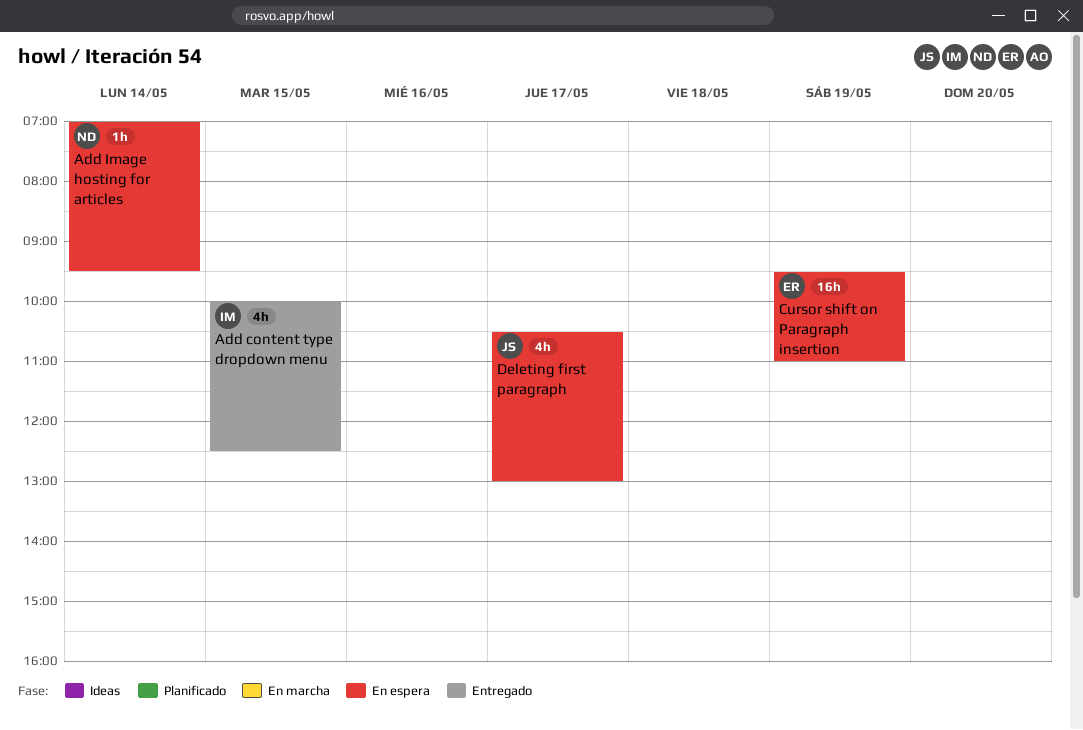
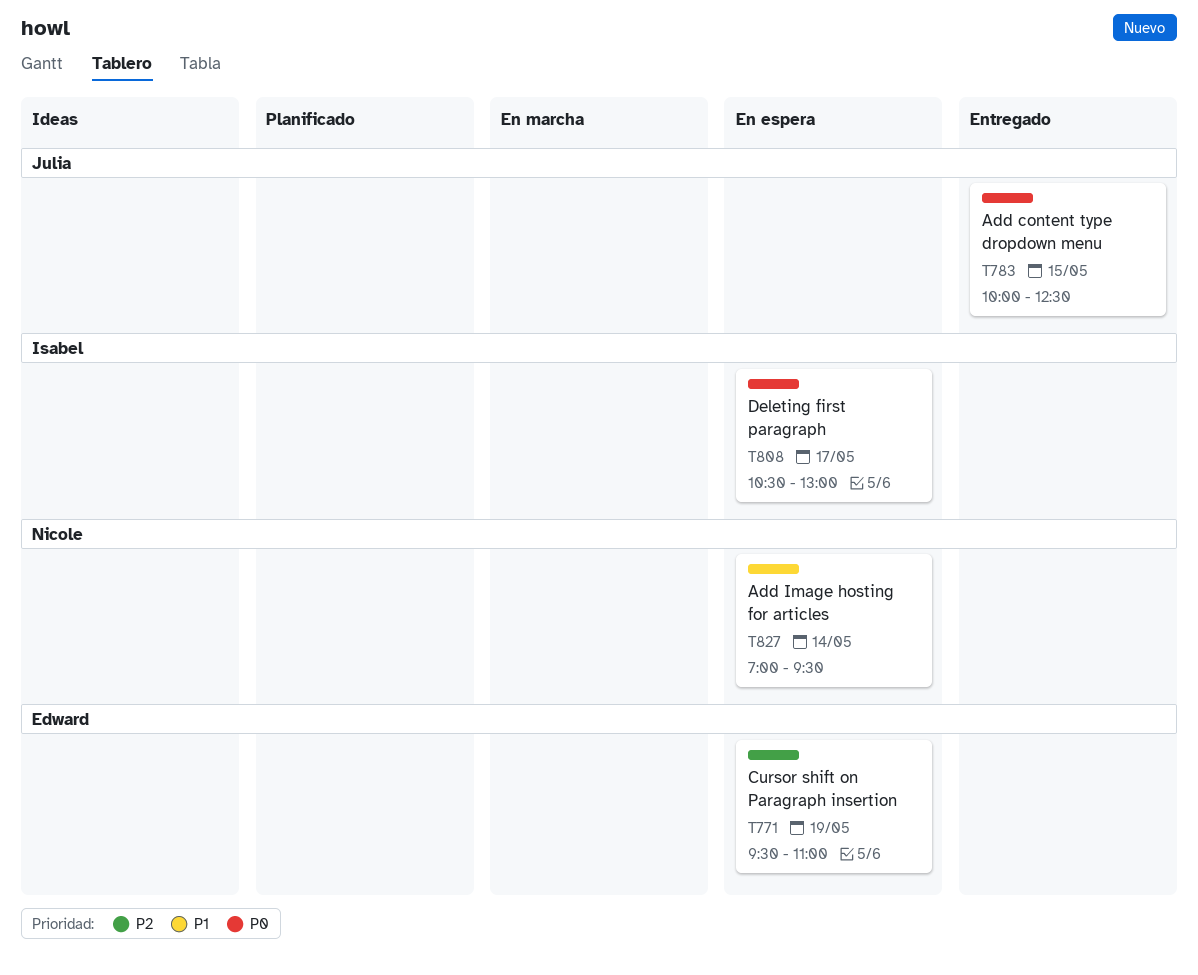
Add content type dropdown menu, owner: Isabel -> Julia
Deleting first paragraph, owner: Julia -> Isabel

